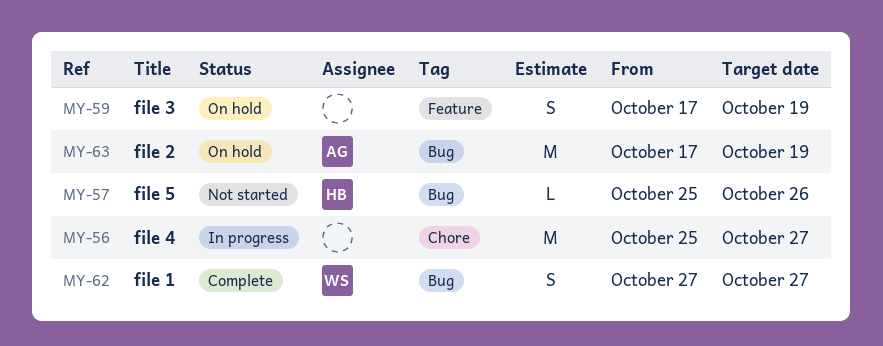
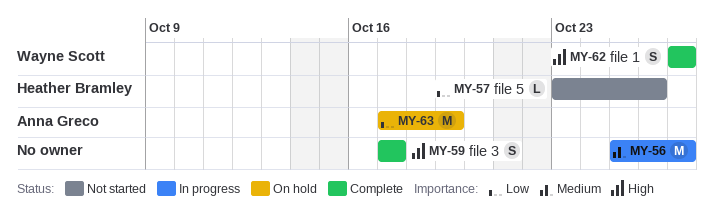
MY-57, start: Oct 25 -> Oct 23
MY-59, status: On hold -> Complete
MY-59, due: Oct 19 -> Oct 17

